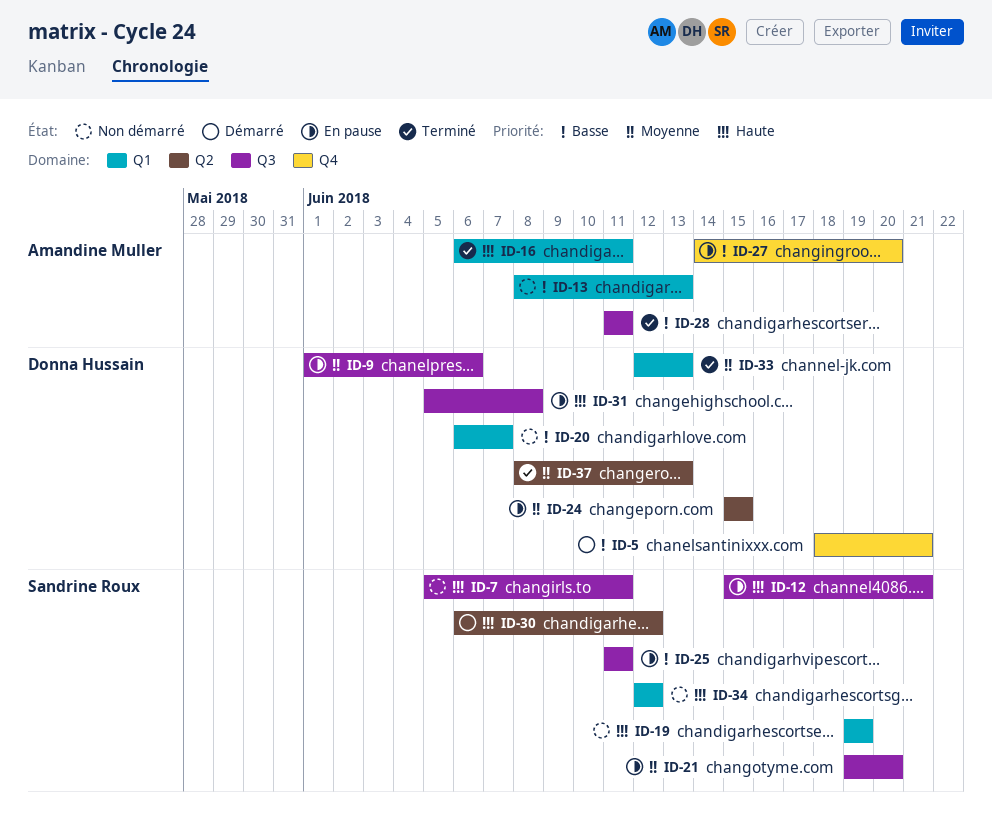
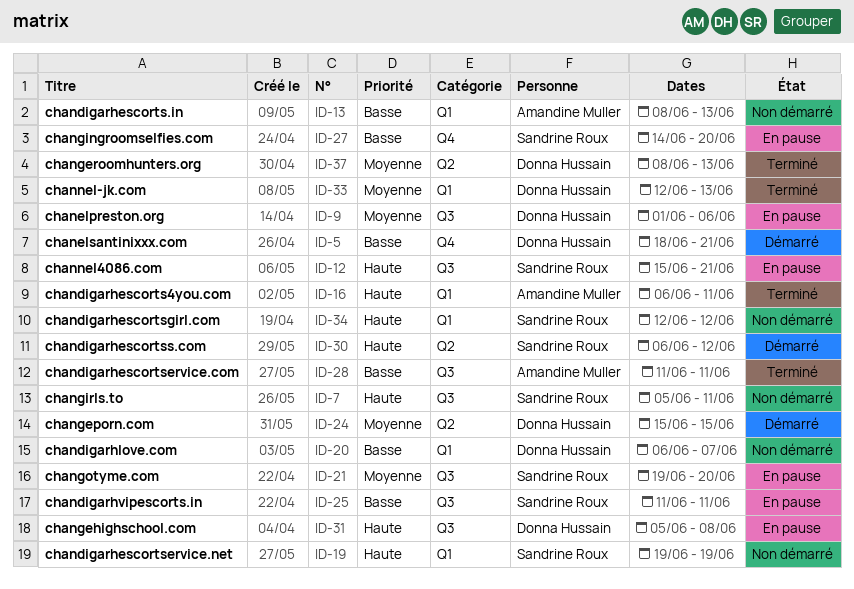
ID-24, status: En pause -> Démarré
ID-27, owner: Amandine Muller -> Sandrine Roux

